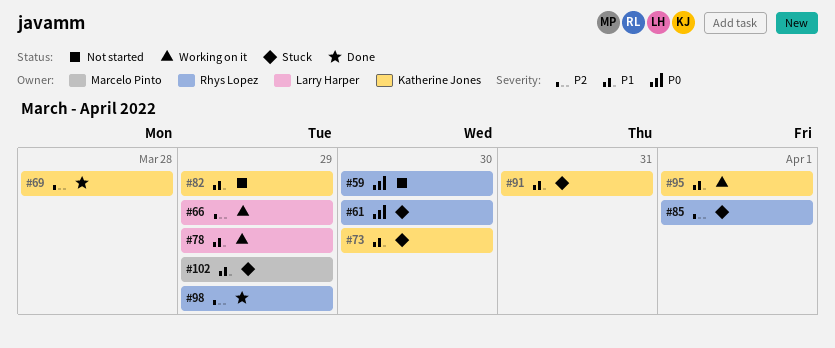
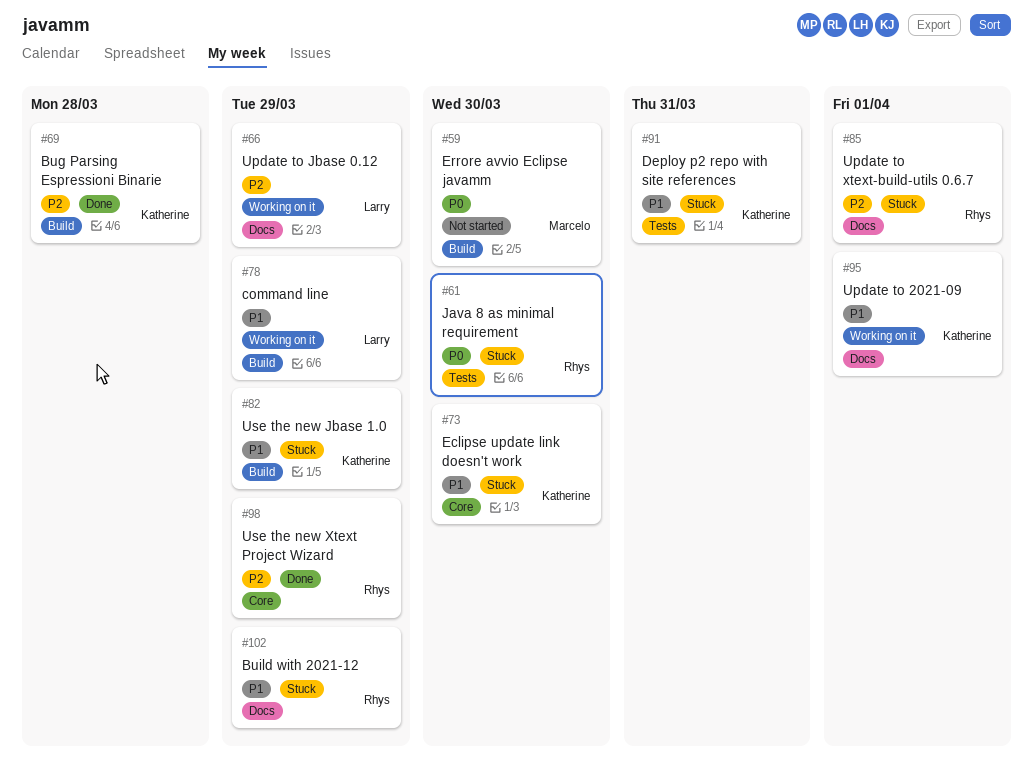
#59, owner: Rhys Lopez -> Marcelo Pinto
#82, status: Not started -> Stuck
#102, owner: Marcelo Pinto -> Rhys Lopez

